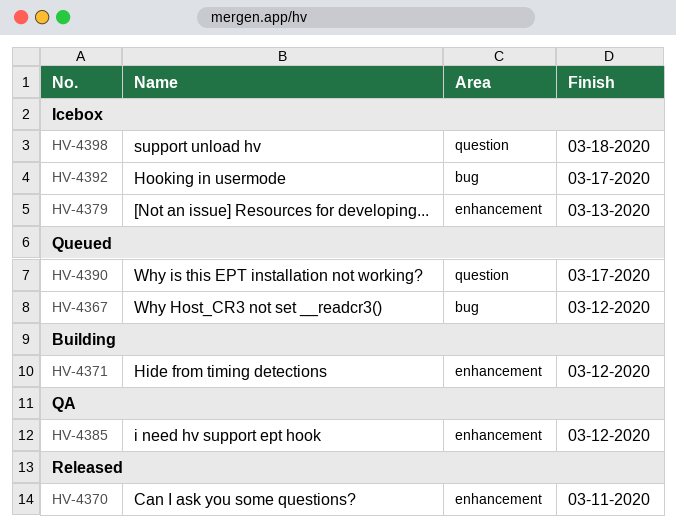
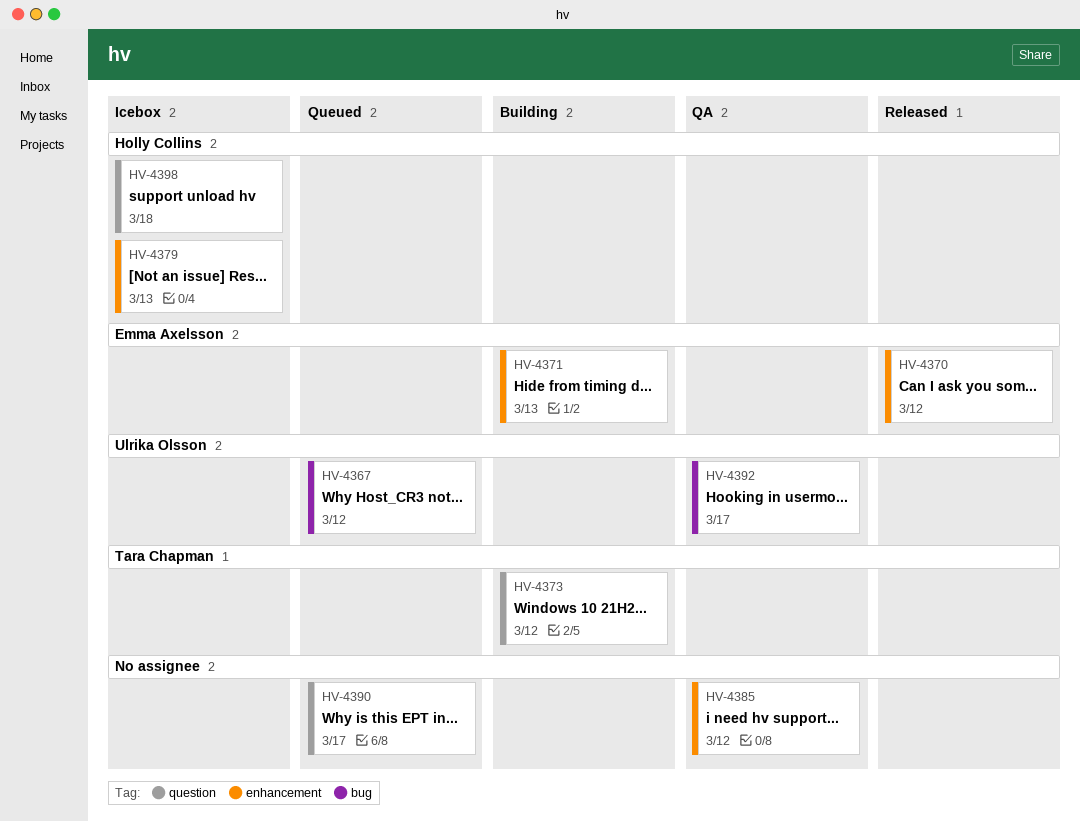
HV-4370, due: Mar 11 -> Mar 12
HV-4371, due: Mar 12 -> Mar 13
HV-4373: none -> present
HV-4392, status: Icebox -> QA

